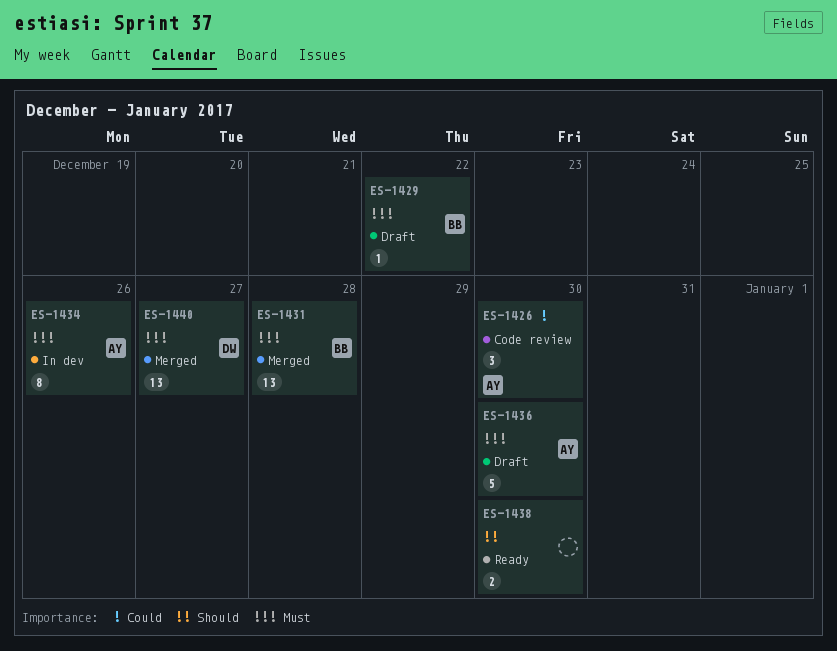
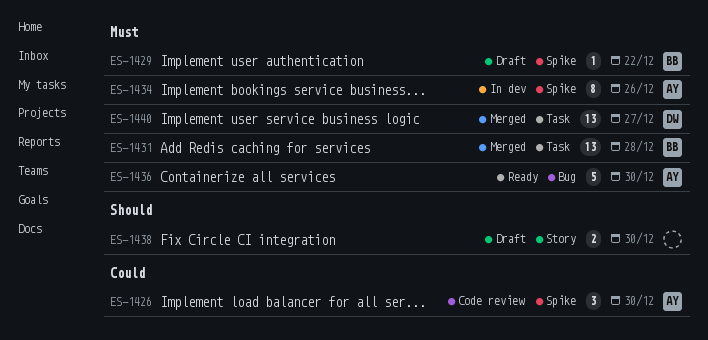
ES-1436, status: Draft -> Ready
ES-1438, status: Ready -> Draft

